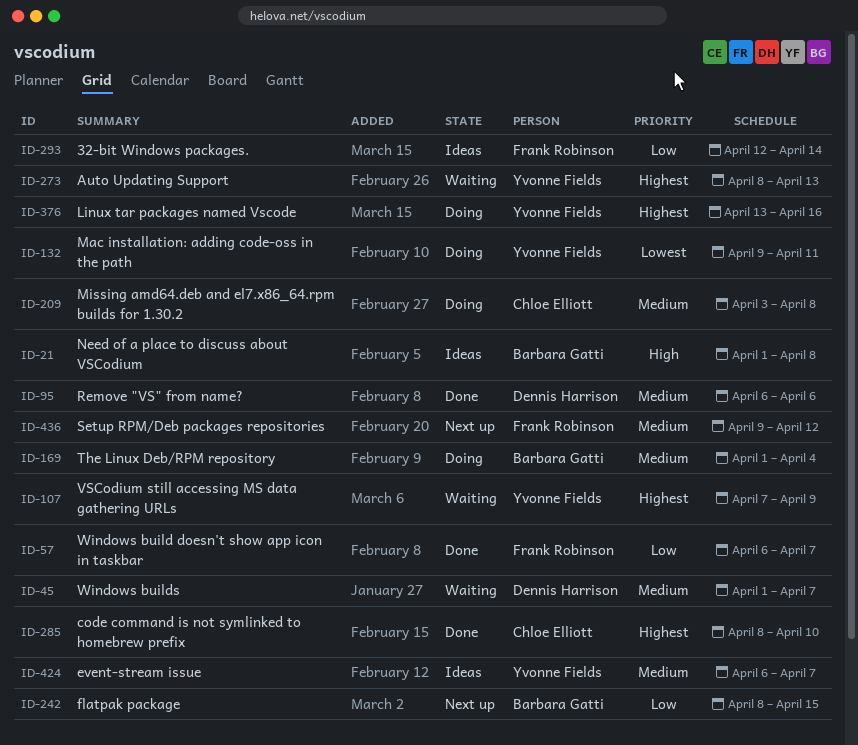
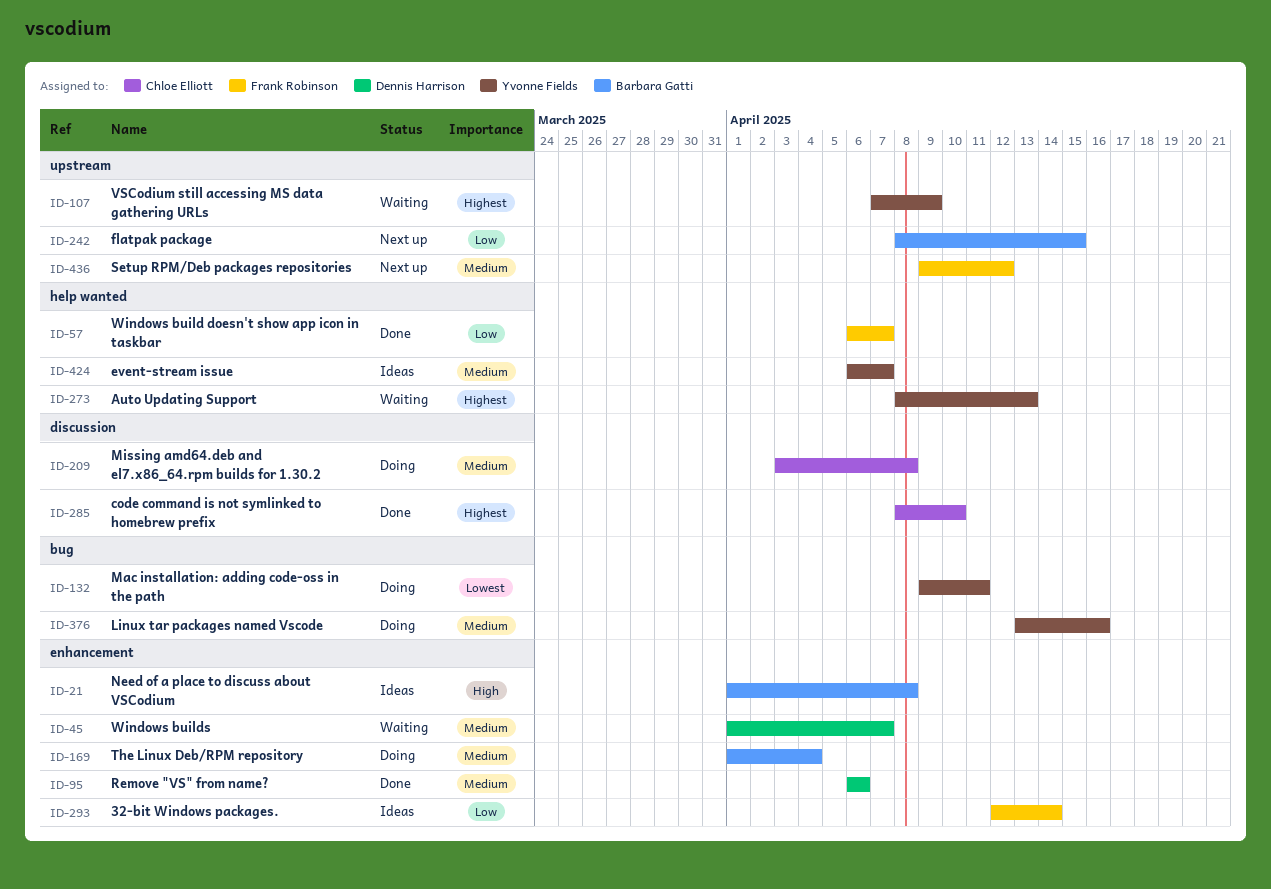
ID-376, priority: Highest -> Medium

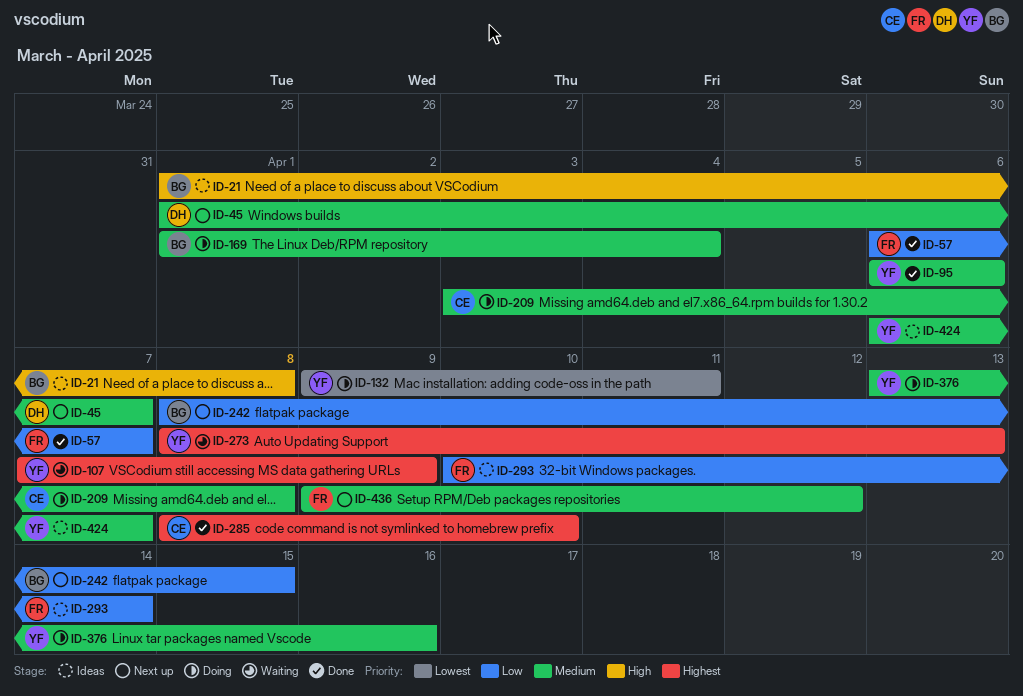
ID-45, status: Waiting -> Next up
ID-95, owner: Dennis Harrison -> Yvonne Fields
ID-293, start: Apr 12 -> Apr 10

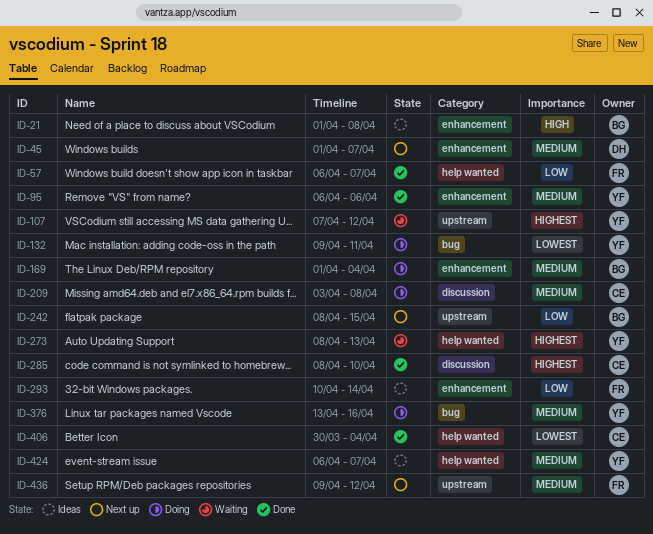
ID-107, due: Apr 9 -> Apr 12
ID-406: none -> present

